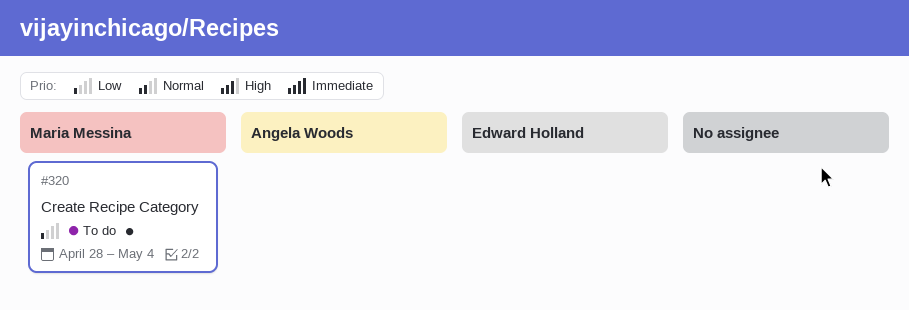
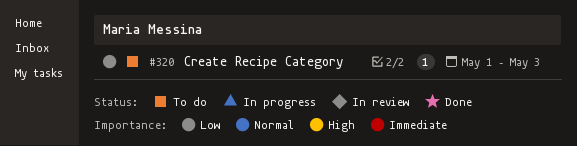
#320, start: Apr 28 -> May 1
#320, due: May 4 -> May 3

